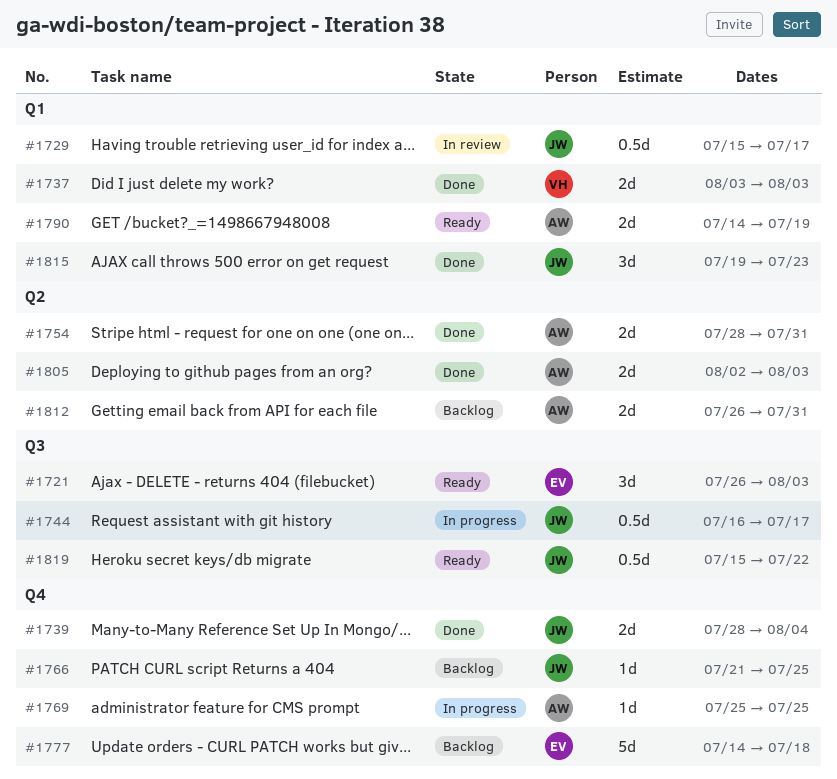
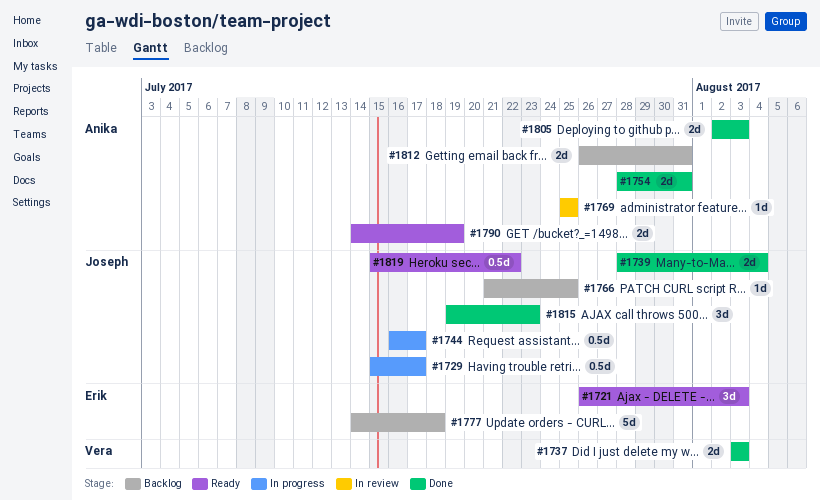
#1729, status: In review -> In progress
#1769, status: In progress -> In review

